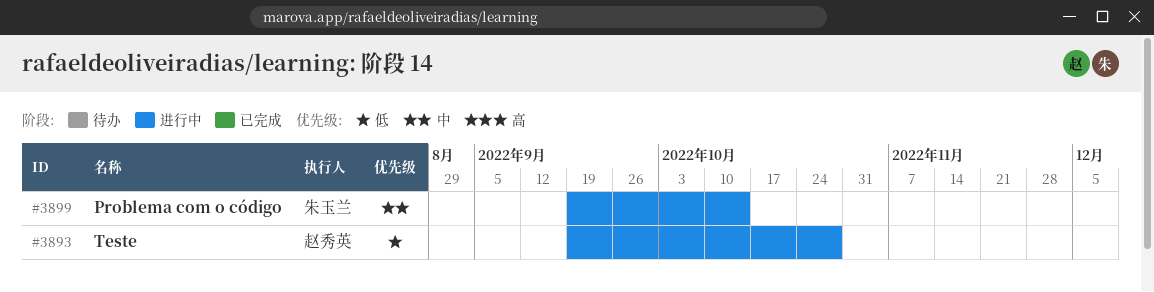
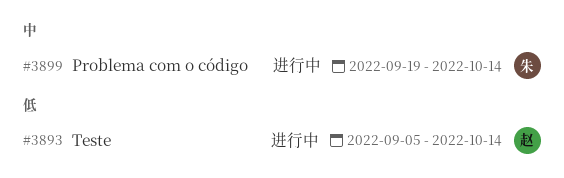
#3893, start: Sep 19 -> Sep 5
#3893, due: Oct 28 -> Oct 14

